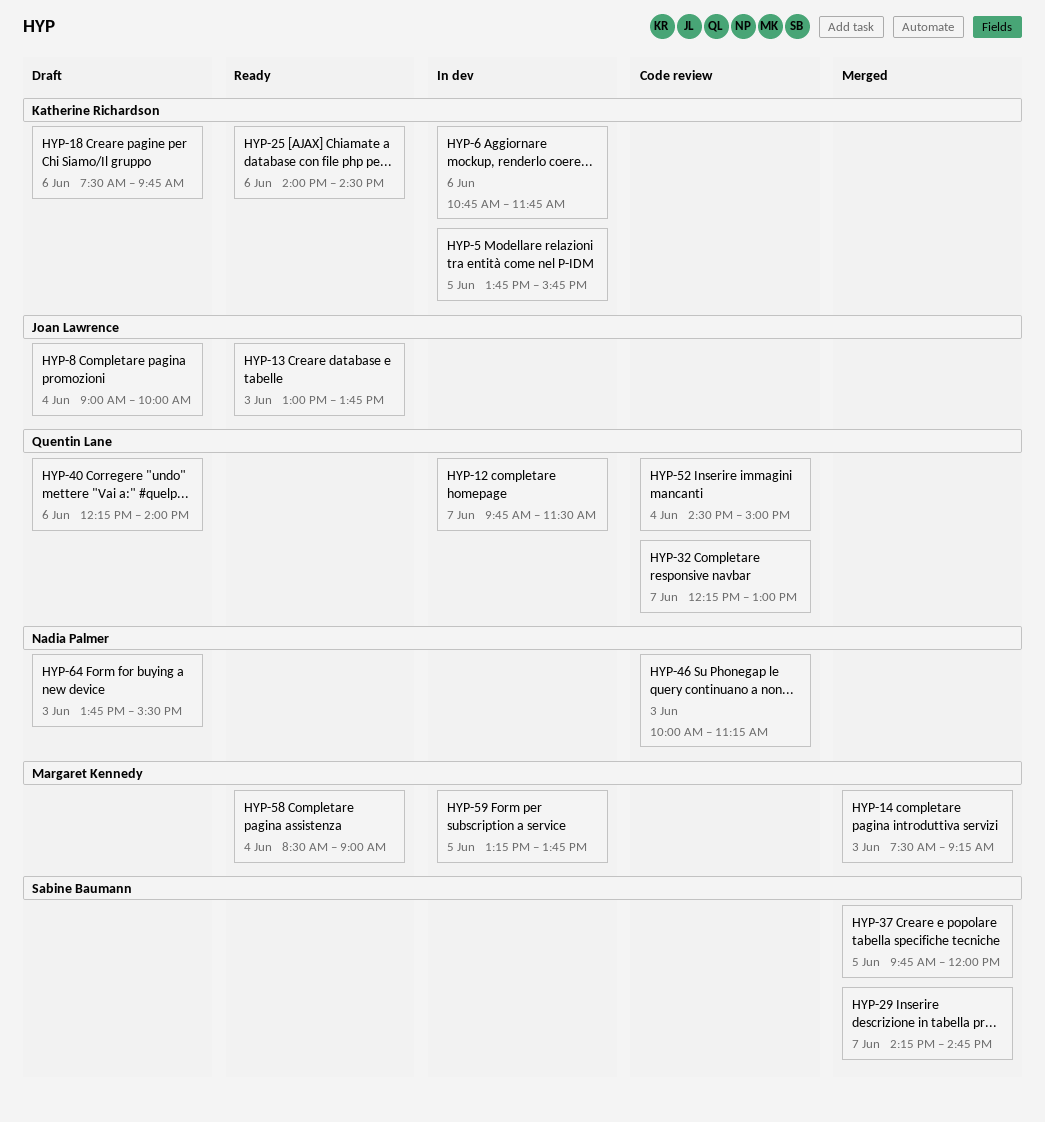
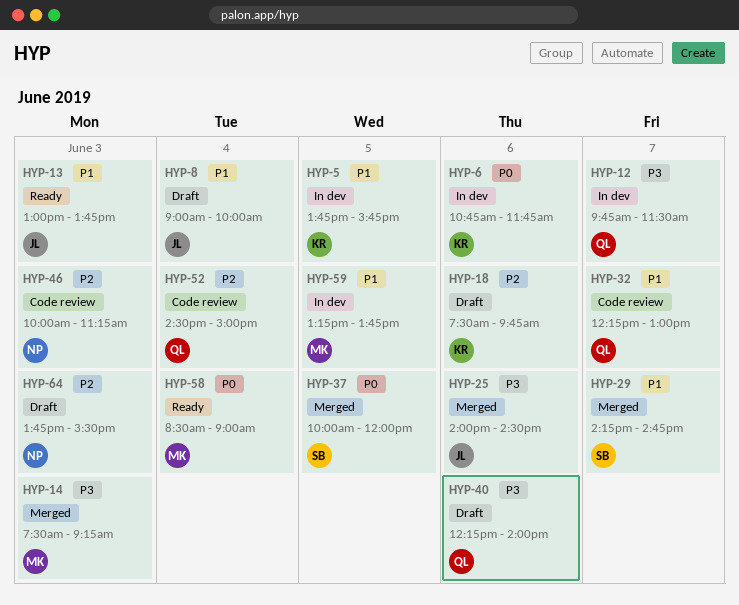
HYP-25, status: Ready -> Merged
HYP-25, owner: Katherine Richardson -> Joan Lawrence
HYP-37, begins: 09:45 -> 10:00

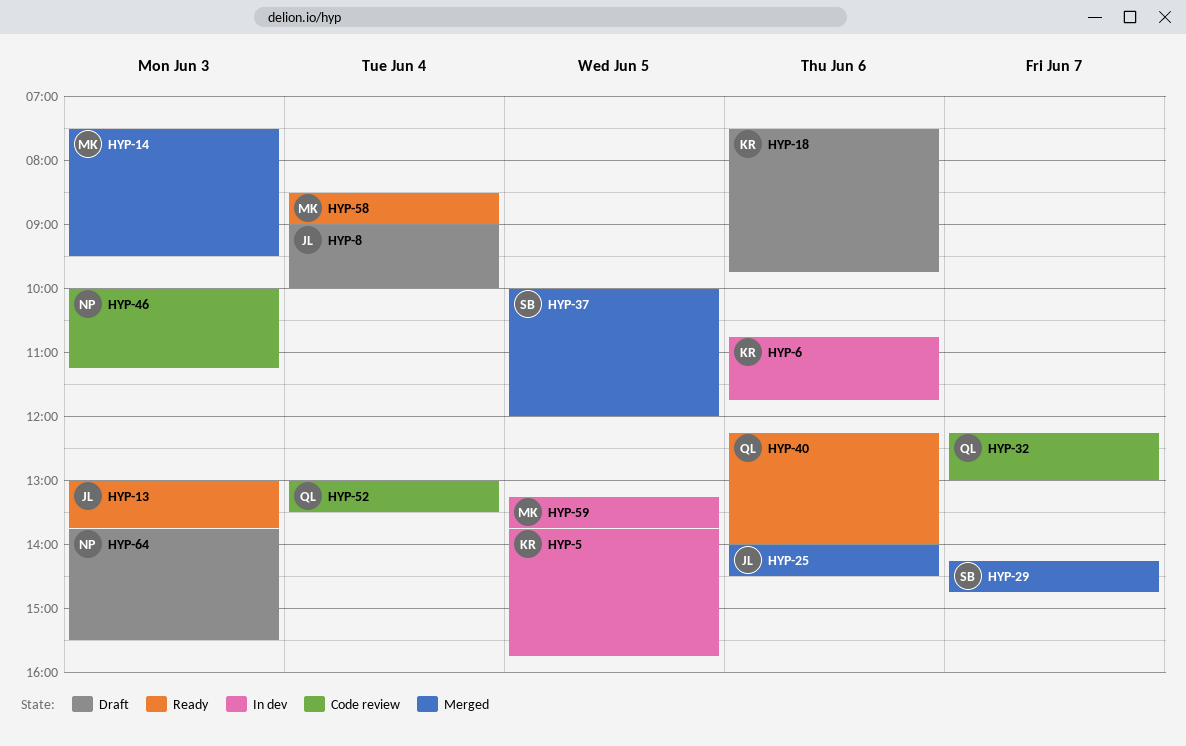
HYP-12: present -> none
HYP-14, ends: 09:15 -> 09:30
HYP-40, status: Draft -> Ready
HYP-52, begins: 14:30 -> 13:00
HYP-52, ends: 15:00 -> 13:30

